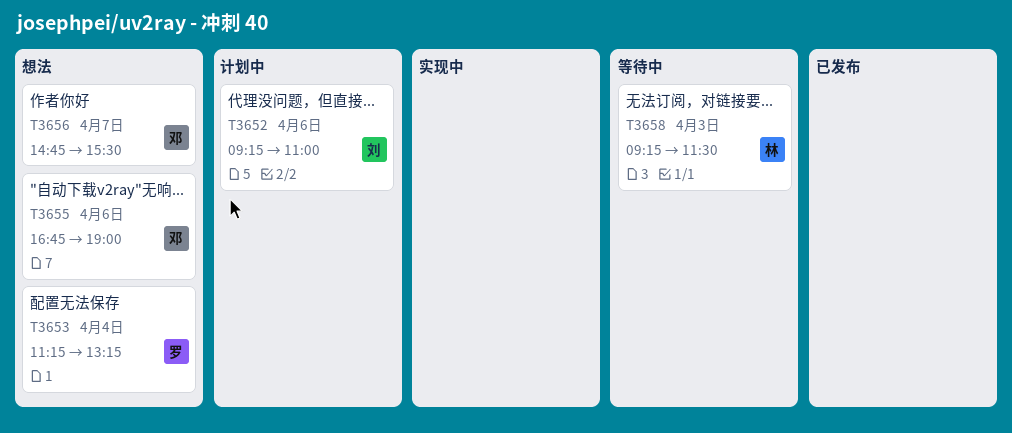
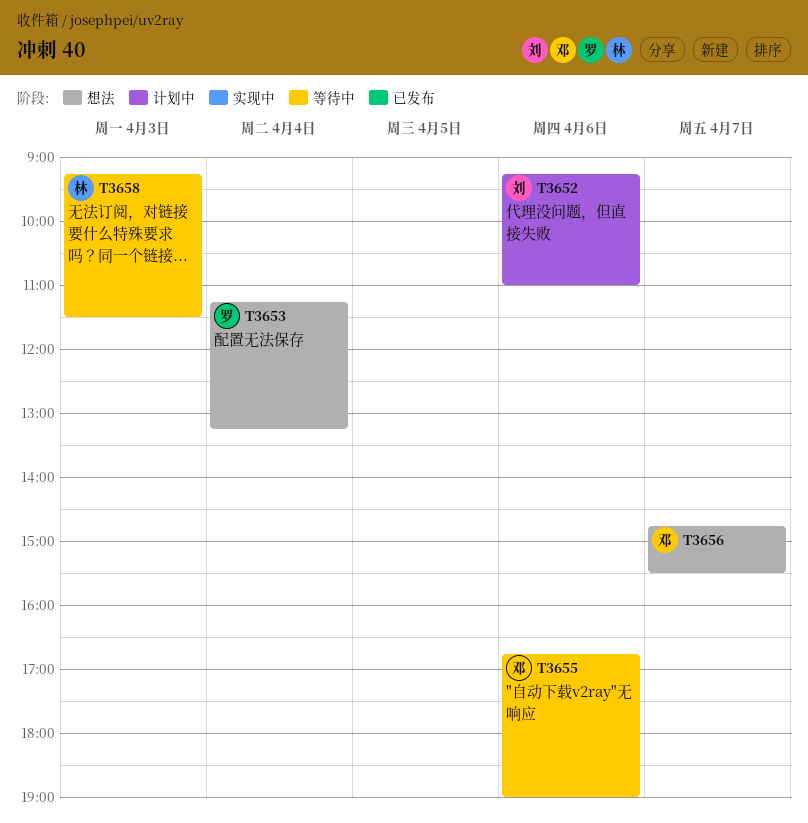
T3655, status: 想法 -> 等待中

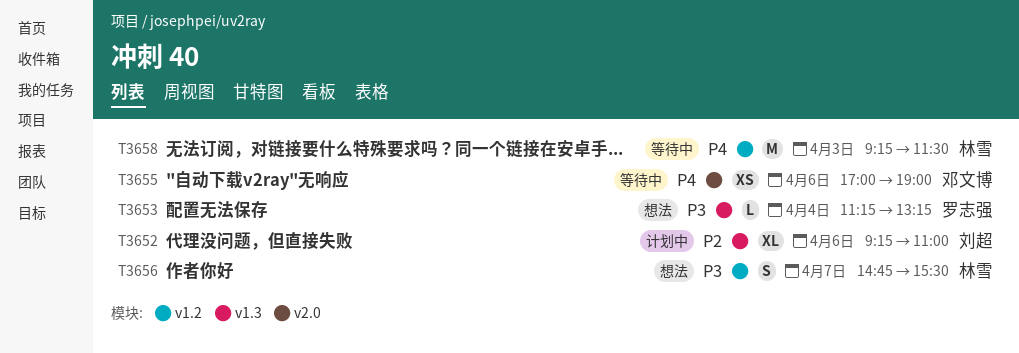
T3655, begins: 16:45 -> 17:00
T3656, owner: 邓文博 -> 林雪

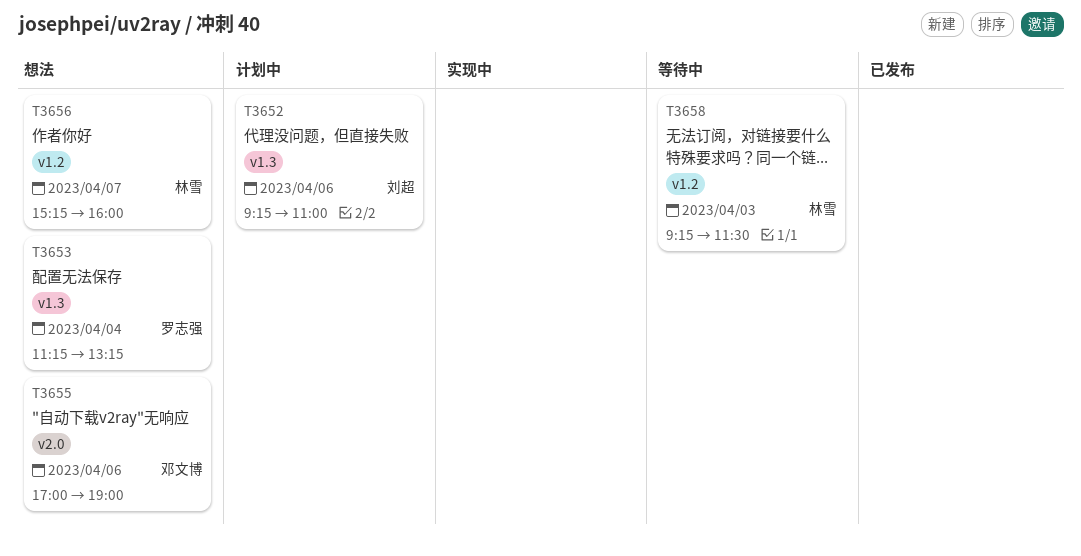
T3655, status: 等待中 -> 想法
T3656, begins: 14:45 -> 15:15
T3656, ends: 15:30 -> 16:00

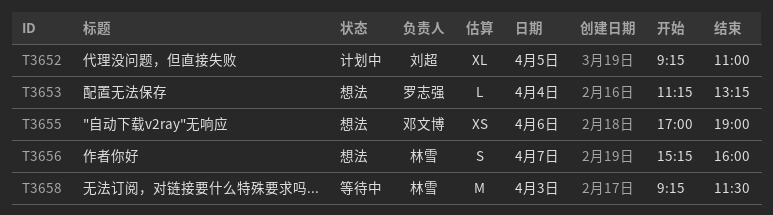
T3652, day: Apr 6 -> Apr 5

